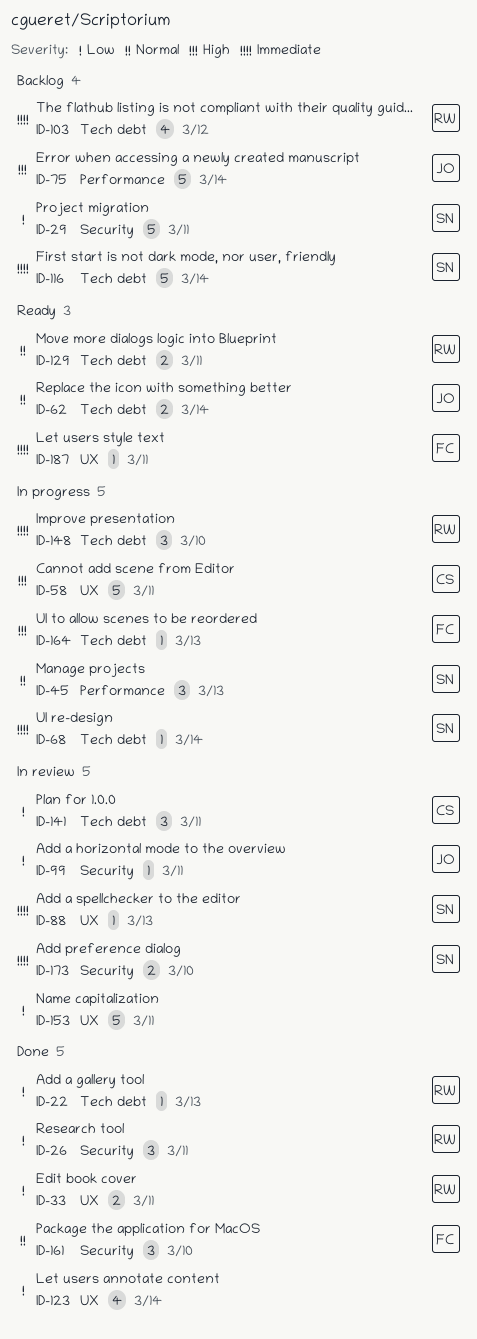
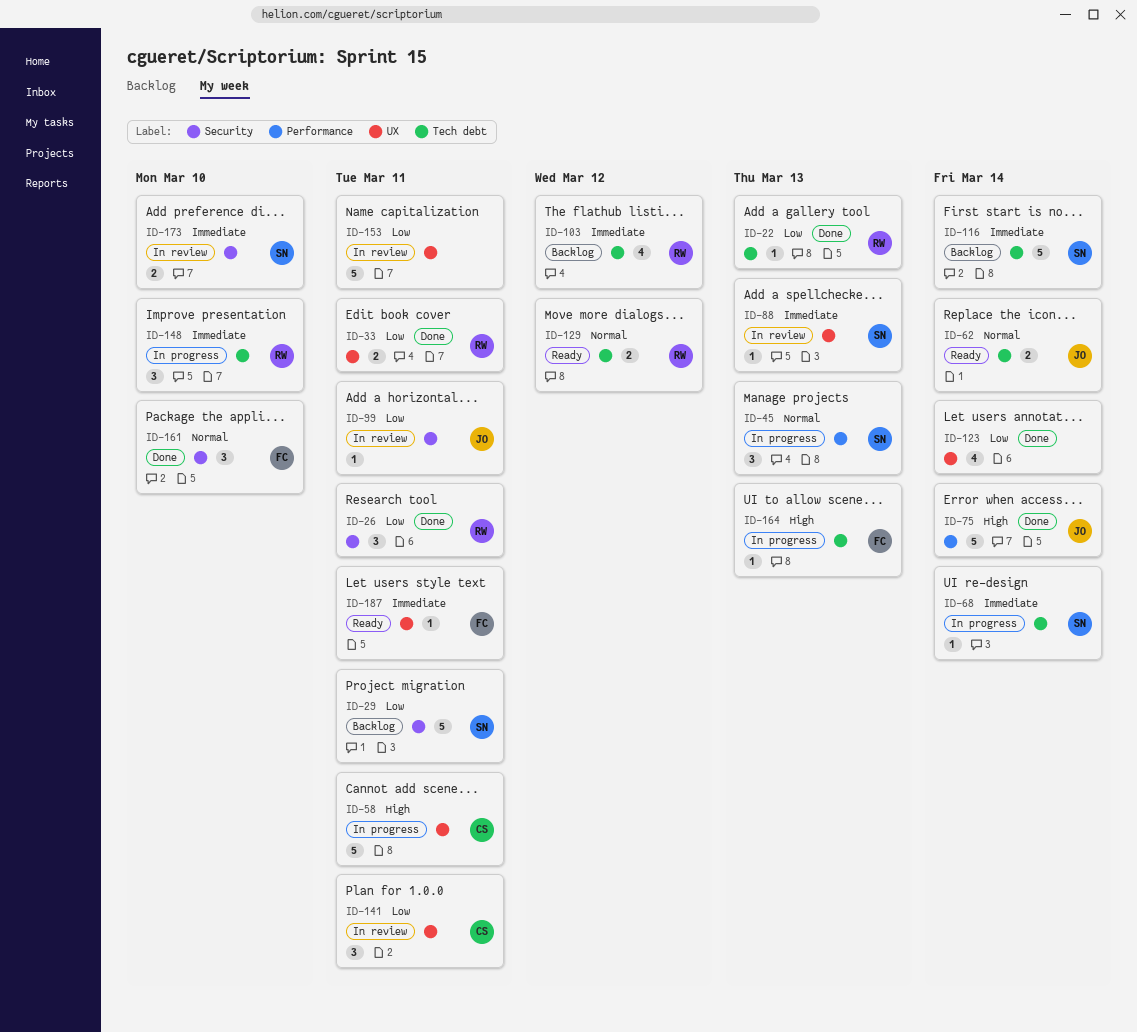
ID-75, status: Backlog -> Done
ID-129, due: Mar 11 -> Mar 12
ID-141, label: Tech debt -> UX

